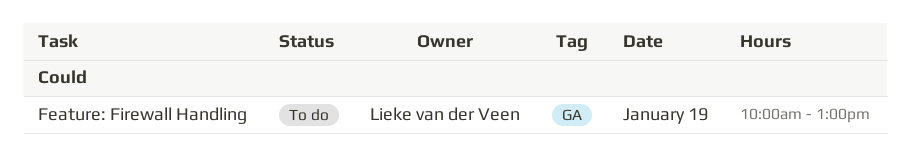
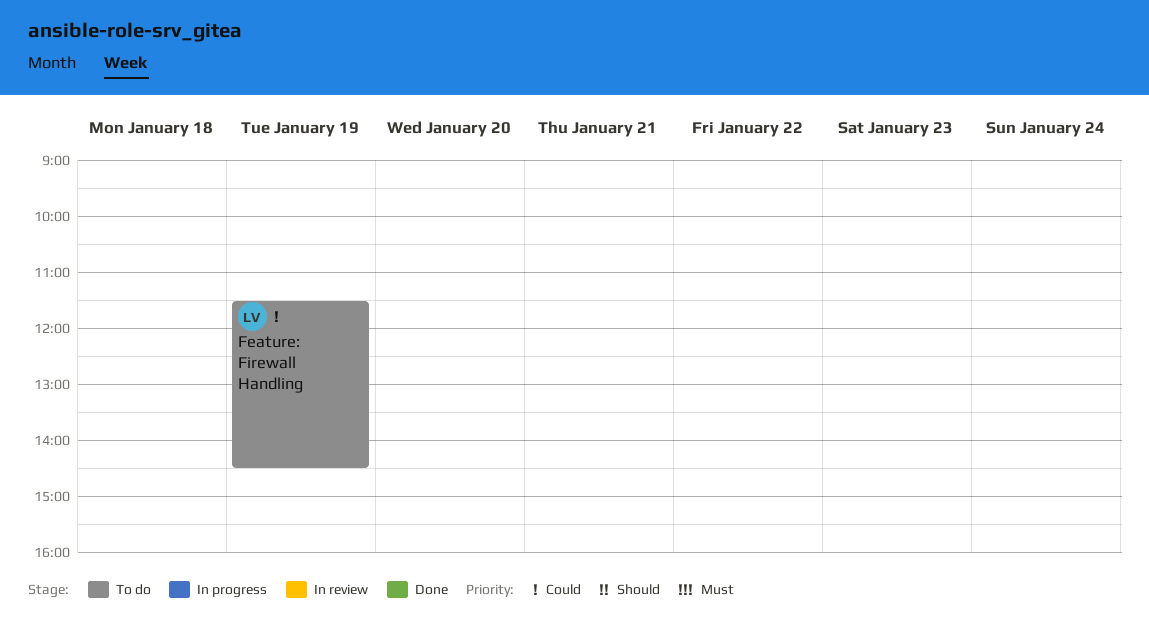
Feature: Firewall Handling, begins: 10:00 -> 11:30
Feature: Firewall Handling, ends: 13:00 -> 14:30

